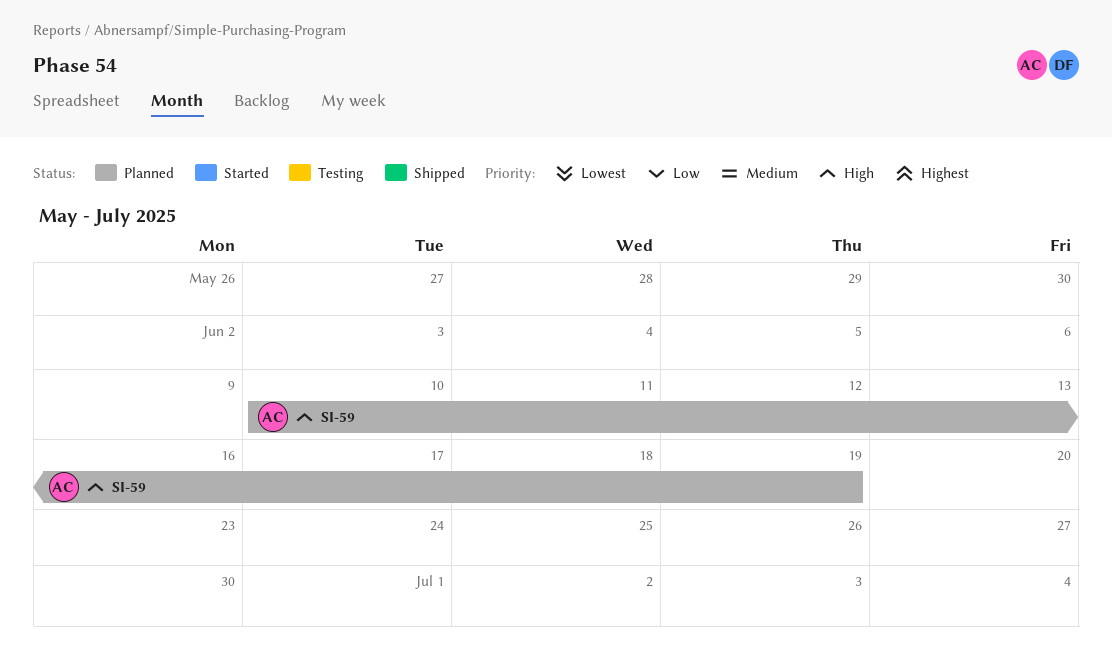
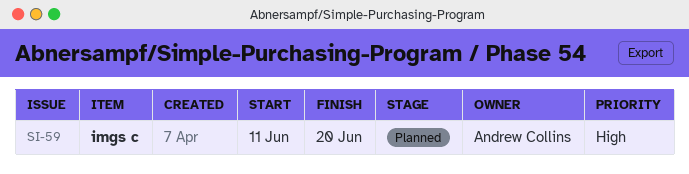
SI-59, start: Jun 10 -> Jun 11
SI-59, due: Jun 19 -> Jun 20

